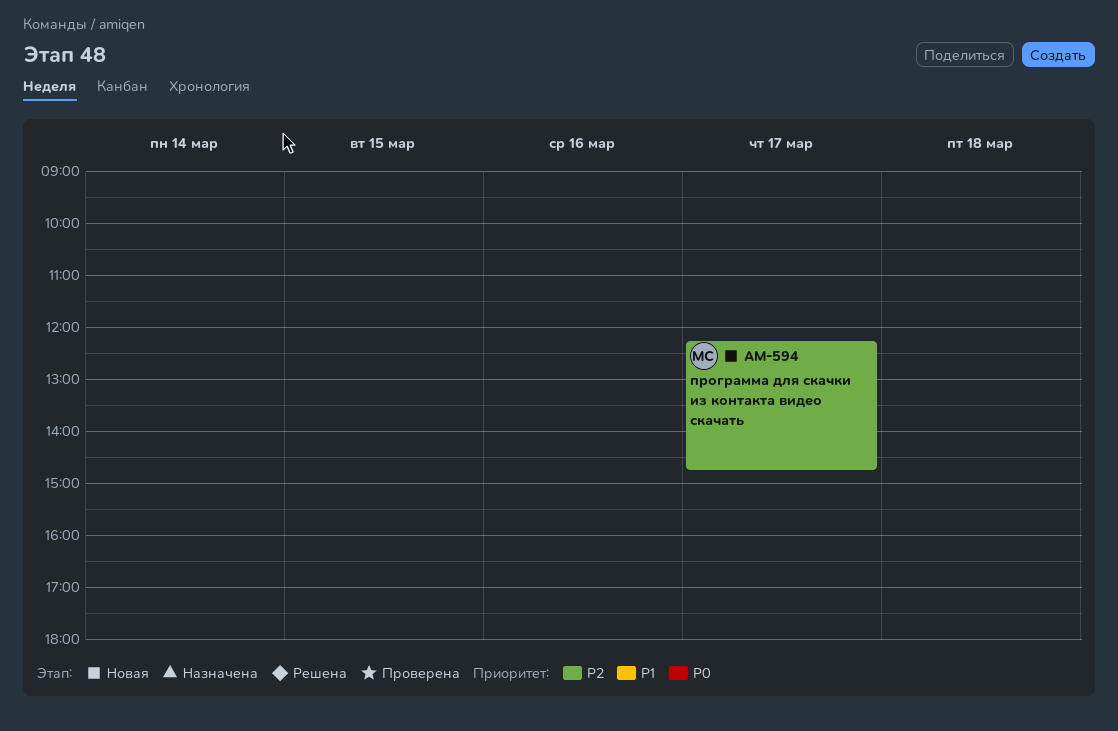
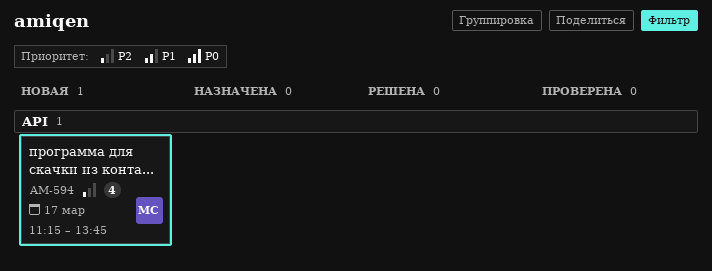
AM-594, begins: 12:15 -> 11:15
AM-594, ends: 14:45 -> 13:45

